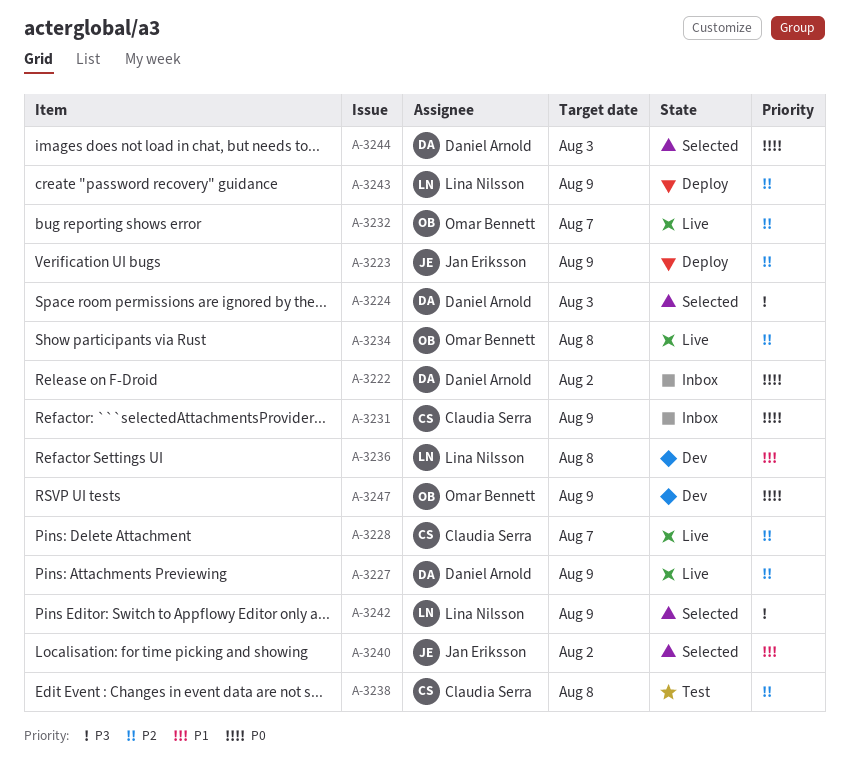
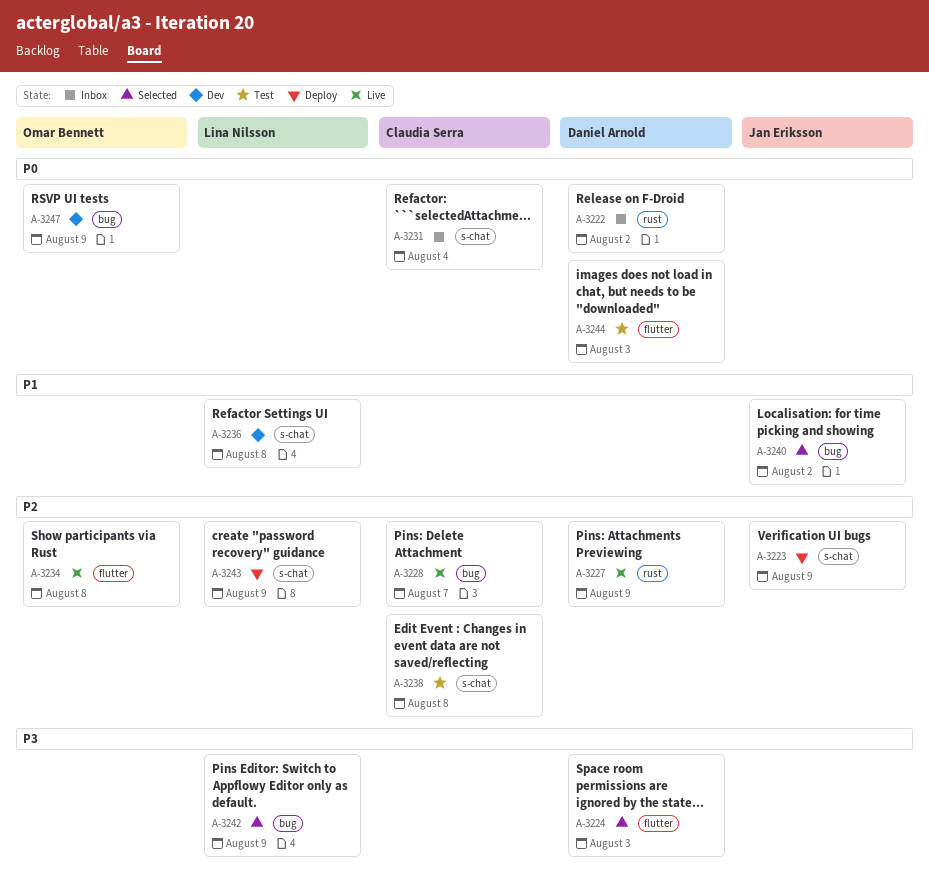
A-3231, due: Aug 9 -> Aug 4
A-3232: present -> none
A-3244, status: Selected -> Test

